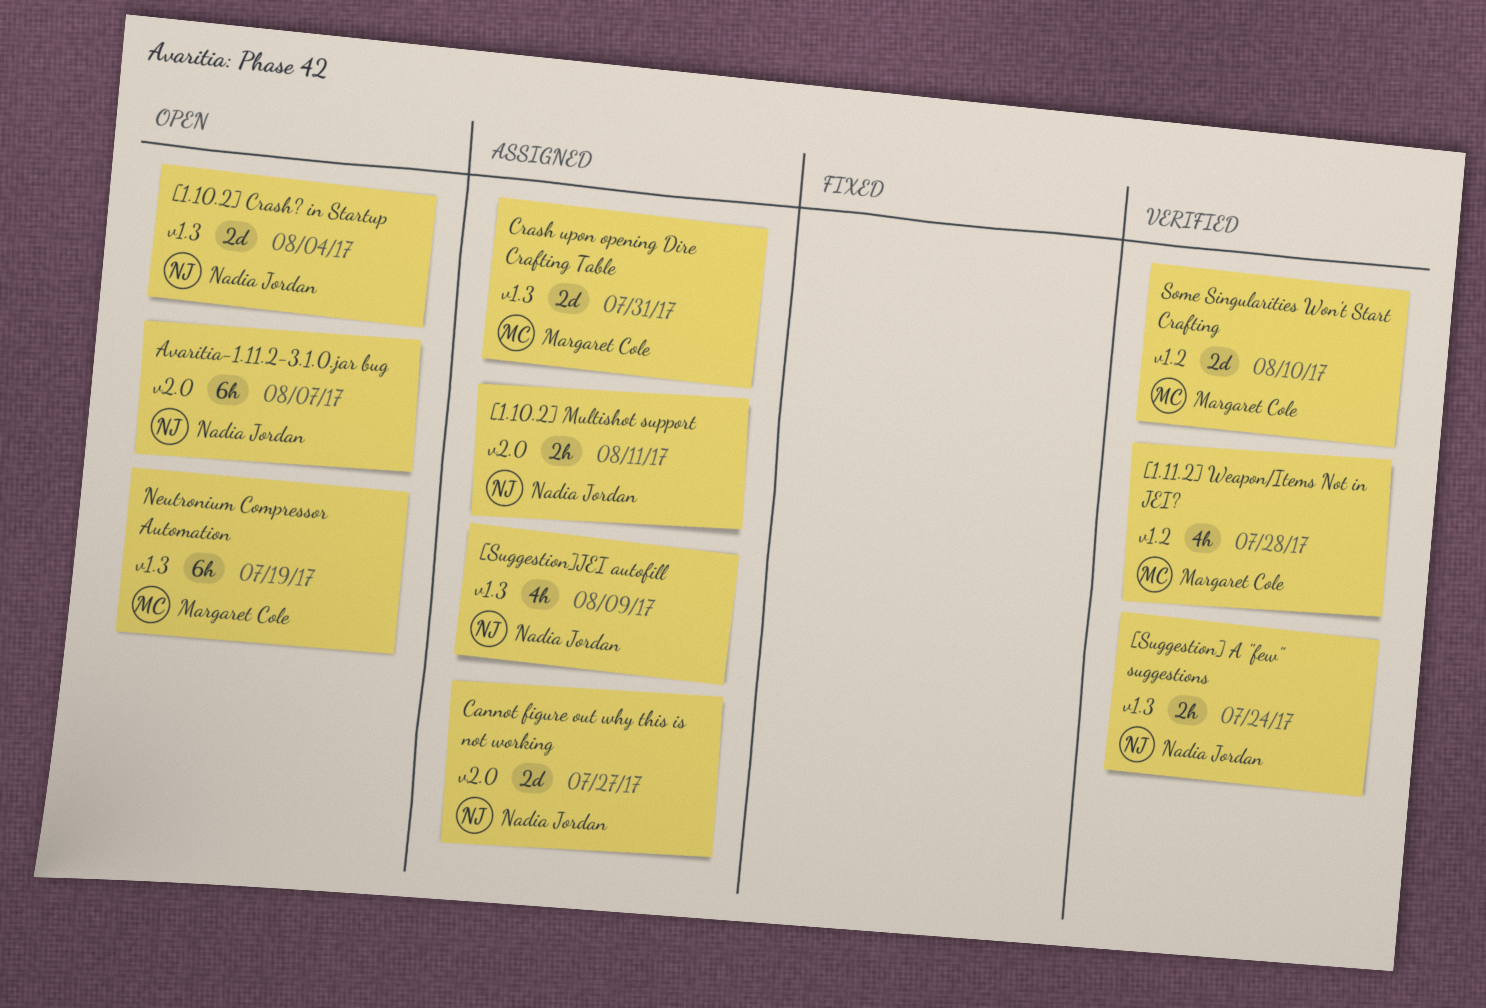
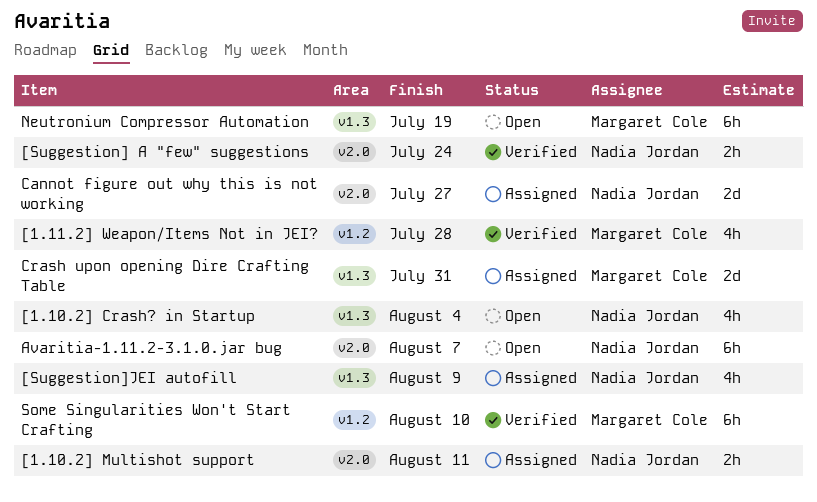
[1.10.2] Crash? in Startup, estimate: 2d -> 4h
[Suggestion] A "few" suggestions, label: v1.3 -> v2.0
Some Singularities Won't Start Crafting, estimate: 2d -> 6h

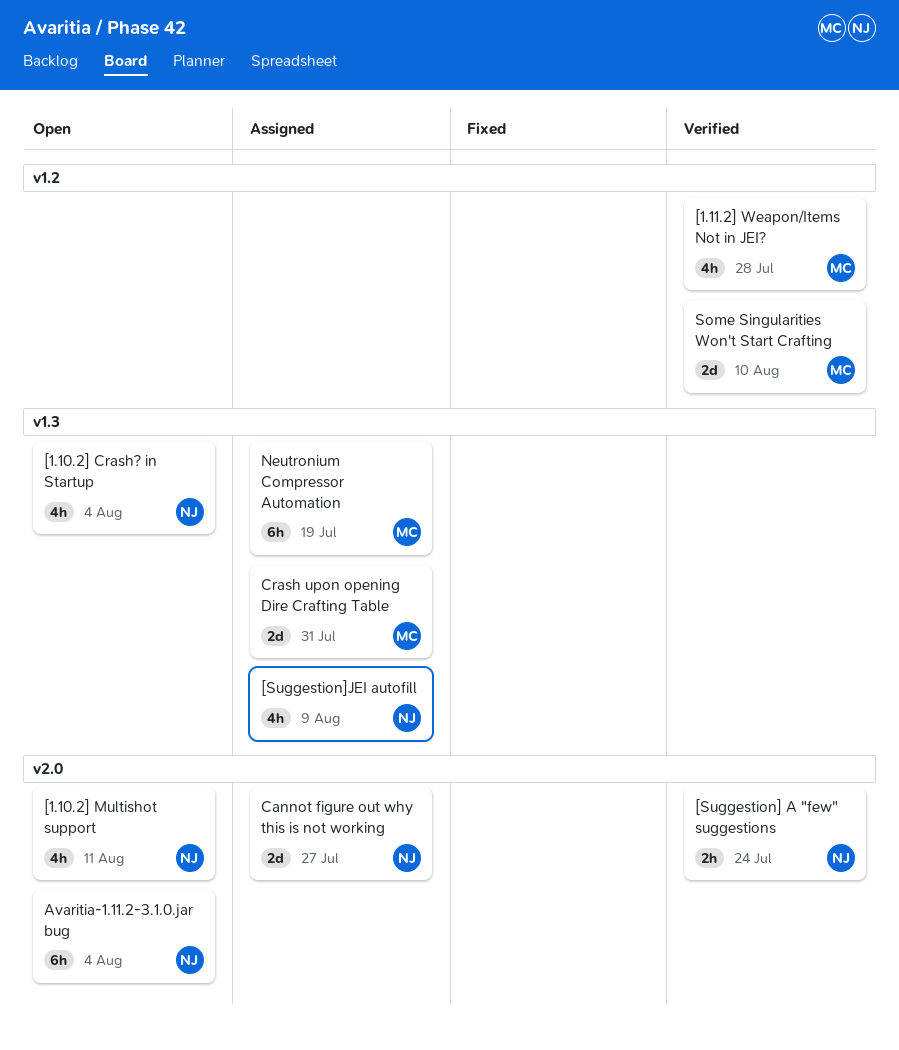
[1.10.2] Multishot support, status: Assigned -> Open
[1.10.2] Multishot support, estimate: 2h -> 4h
Avaritia-1.11.2-3.1.0.jar bug, due: Aug 7 -> Aug 4
Neutronium Compressor Automation, status: Open -> Assigned
Some Singularities Won't Start Crafting, estimate: 6h -> 2d

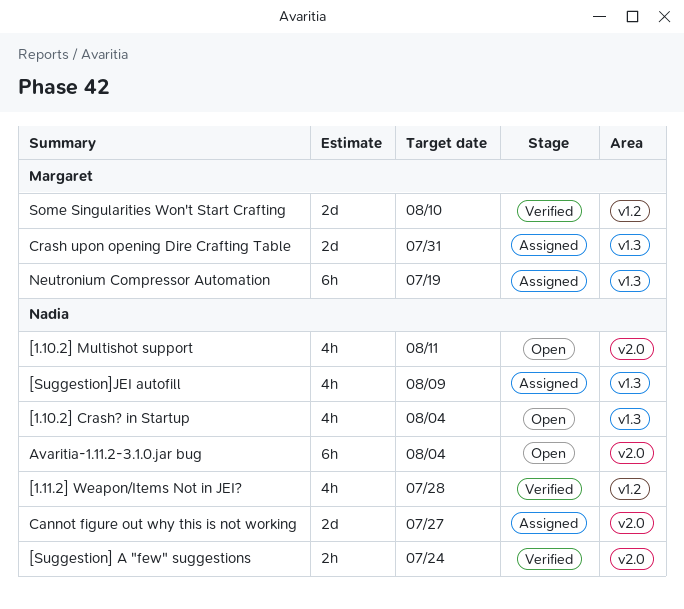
[1.11.2] Weapon/Items Not in JEI?, owner: Margaret -> Nadia

